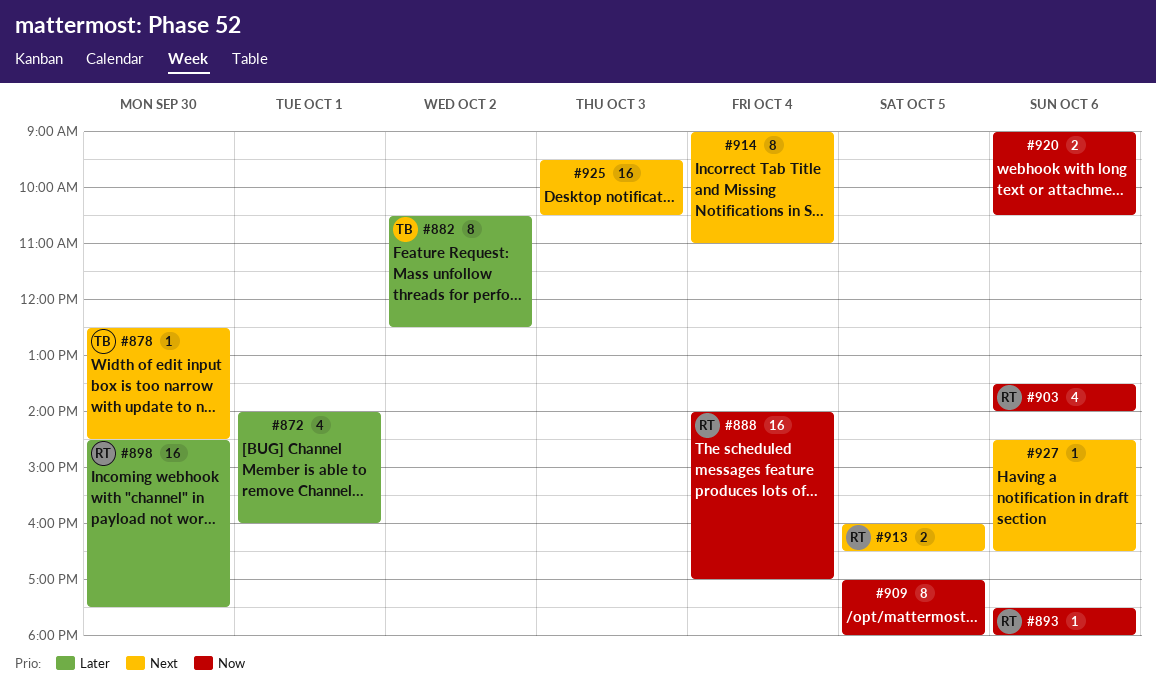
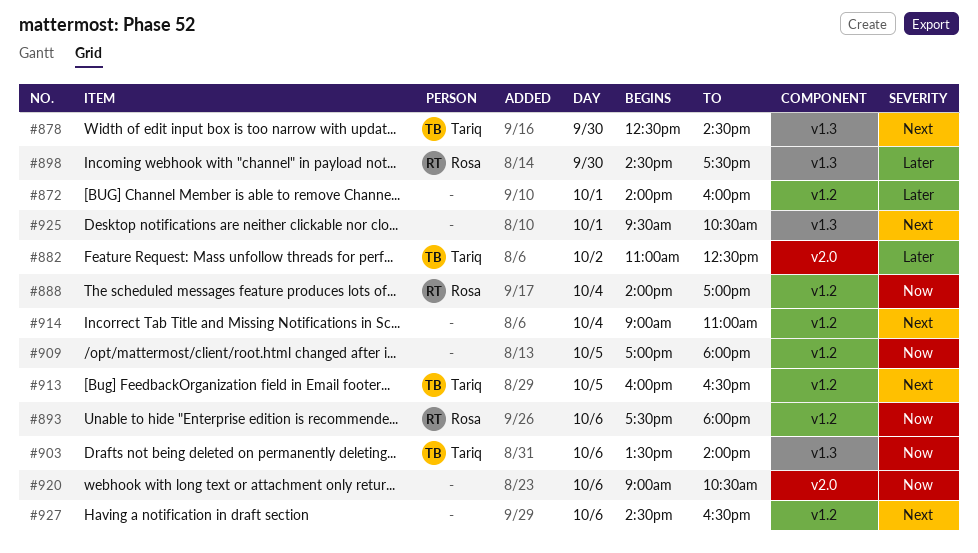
#882, begins: 10:30 -> 11:00
#903, owner: Rosa -> Tariq
#913, owner: Rosa -> Tariq
#925, day: Oct 3 -> Oct 1

